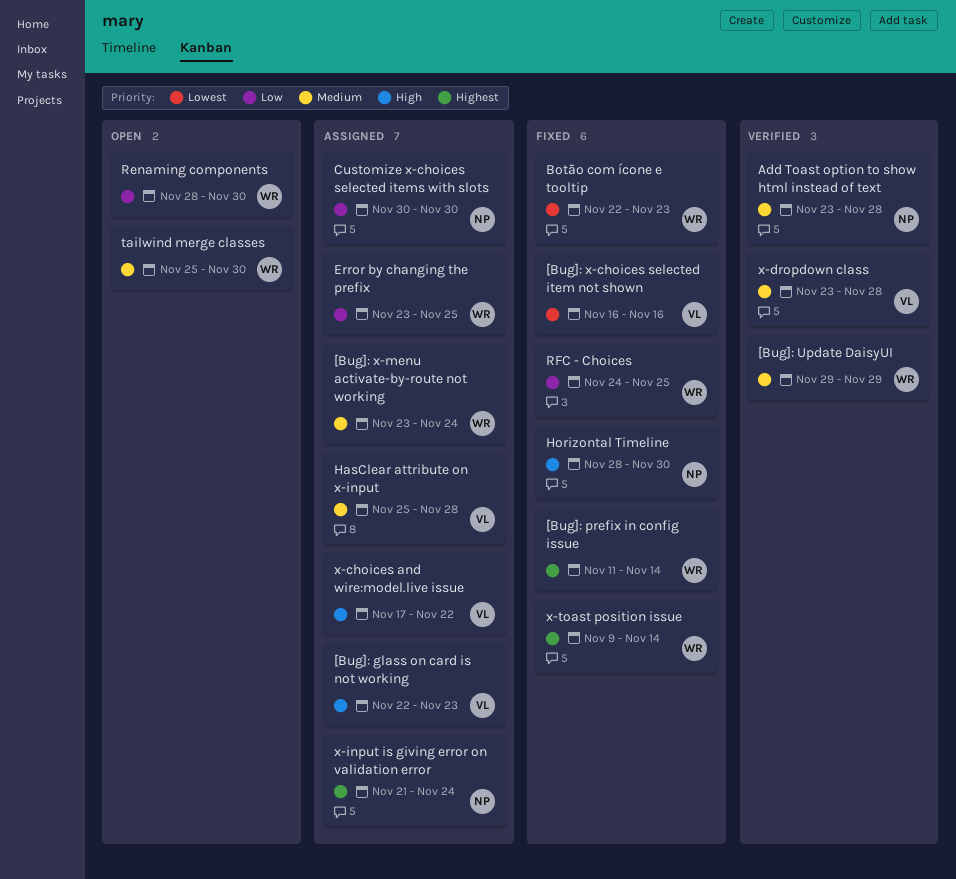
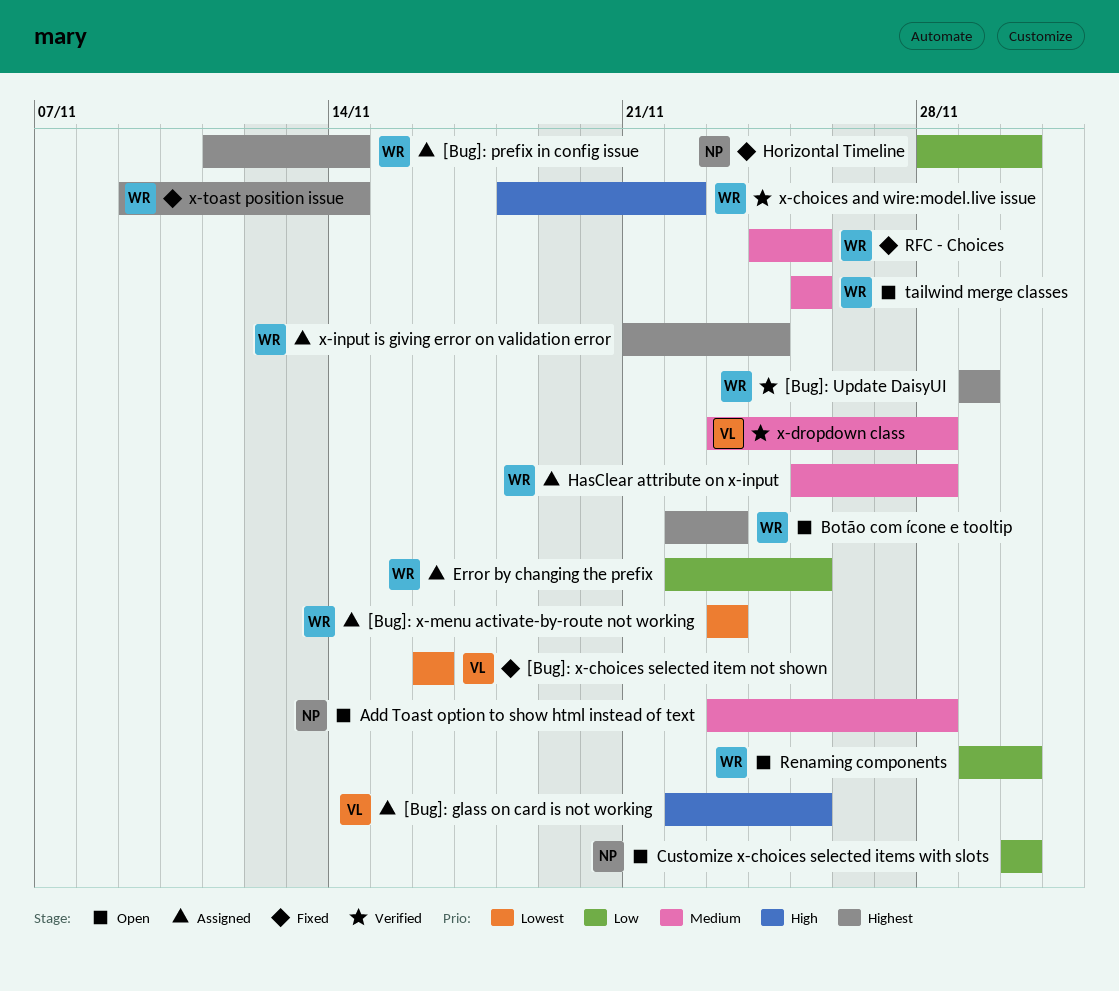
[Bug]: glass on card is not working, due: Nov 23 -> Nov 25
[Bug]: prefix in config issue, status: Fixed -> Assigned
[Bug]: Update DaisyUI, priority: Medium -> Highest
[Bug]: x-menu activate-by-route not working, priority: Medium -> Lowest
[Bug]: x-menu activate-by-route not working, due: Nov 24 -> Nov 23
Add Toast option to show html instead of text, status: Verified -> Open
Botão com ícone e tooltip, status: Fixed -> Open
Botão com ícone e tooltip, priority: Lowest -> Highest
Customize x-choices selected items with slots, status: Assigned -> Open
Error by changing the prefix, start: Nov 23 -> Nov 22
HasClear attribute on x-input, owner: VL -> WR
Horizontal Timeline, priority: High -> Low
Renaming components, start: Nov 28 -> Nov 29
RFC - Choices, priority: Low -> Medium
tailwind merge classes, due: Nov 30 -> Nov 25
x-choices and wire:model.live issue, status: Assigned -> Verified
x-choices and wire:model.live issue, owner: VL -> WR
x-choices and wire:model.live issue, start: Nov 17 -> Nov 18
x-input is giving error on validation error, owner: NP -> WR

